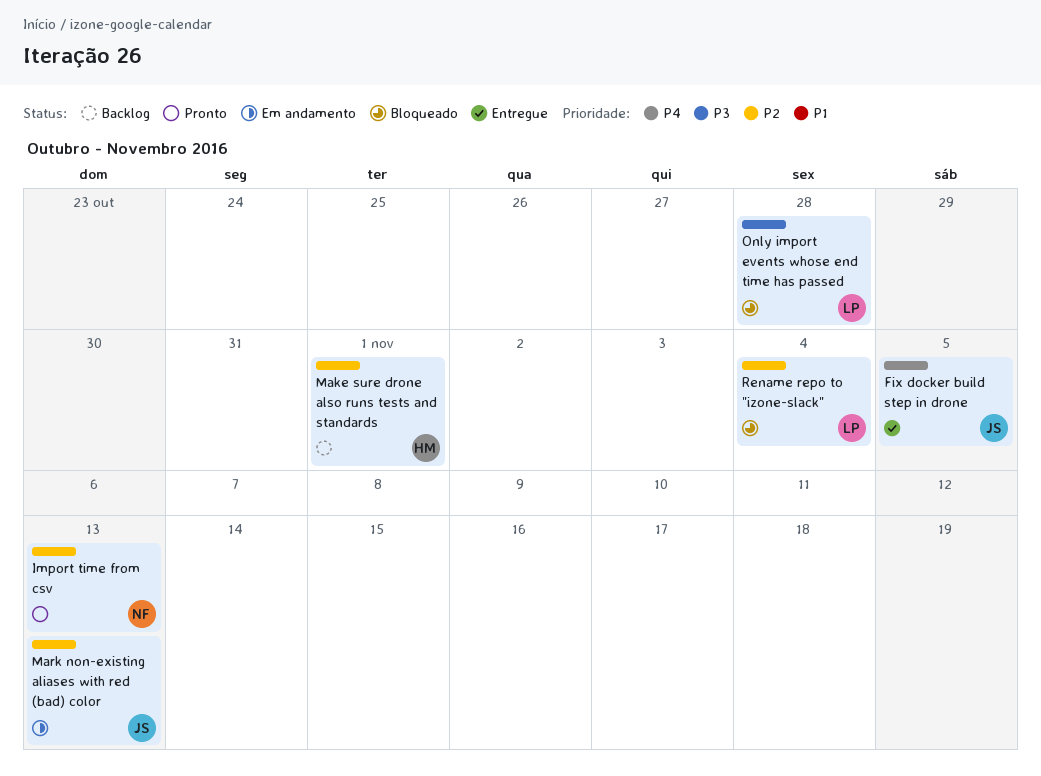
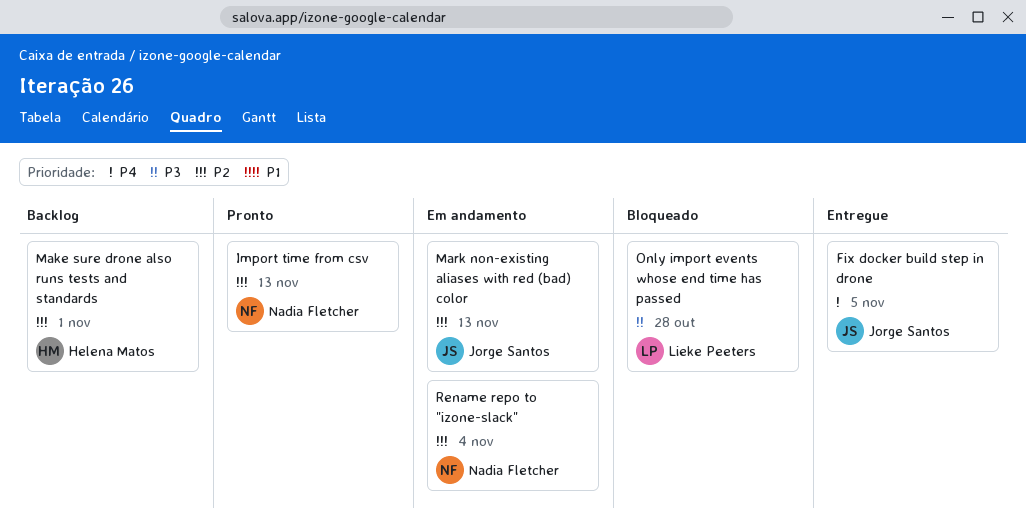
Rename repo to "izone-slack", status: Bloqueado -> Em andamento
Rename repo to "izone-slack", owner: Lieke Peeters -> Nadia Fletcher

